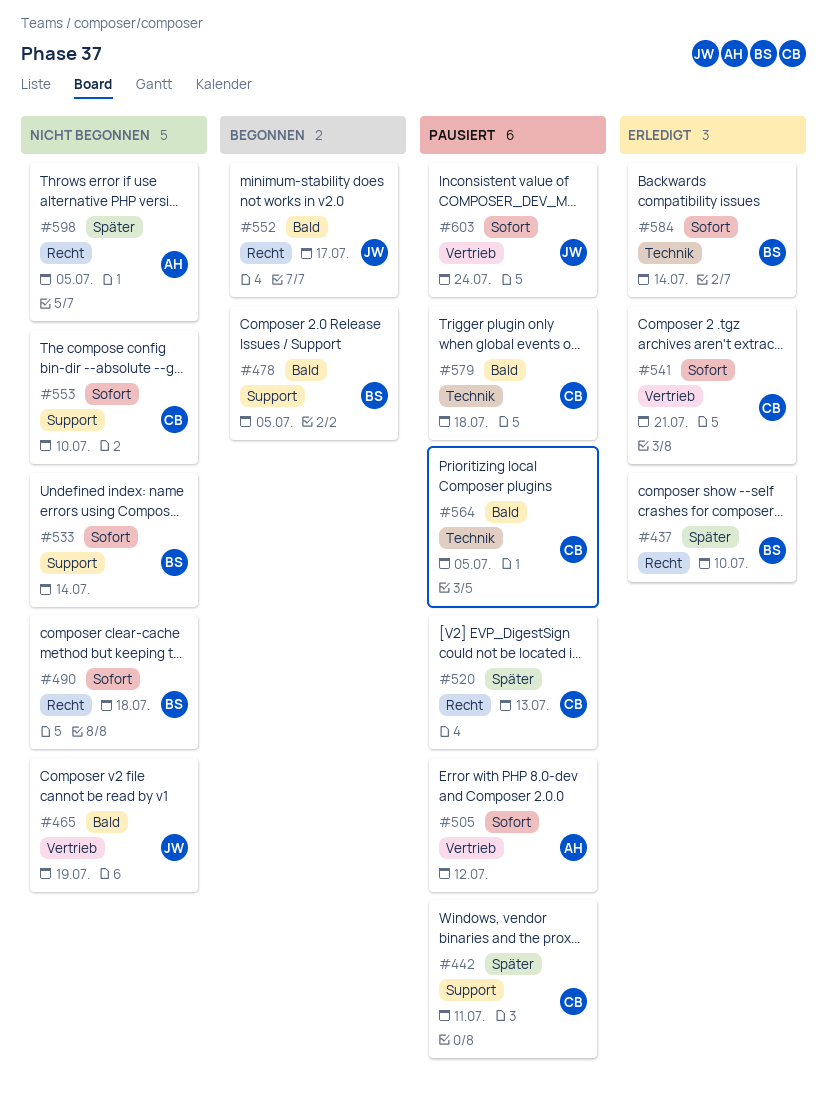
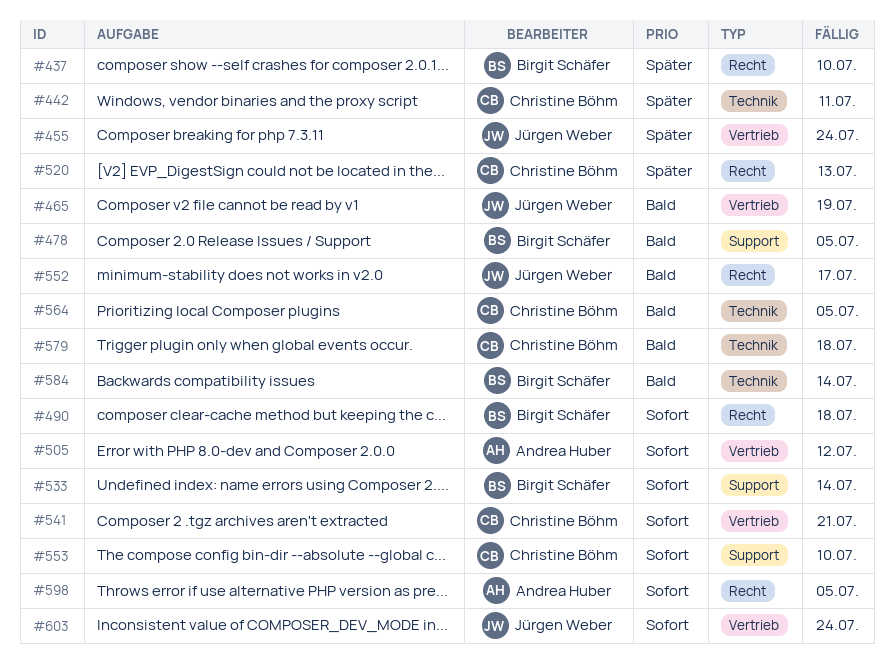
#442, label: Support -> Technik
#455: none -> present
#584, priority: Sofort -> Bald
#598, priority: Später -> Sofort

